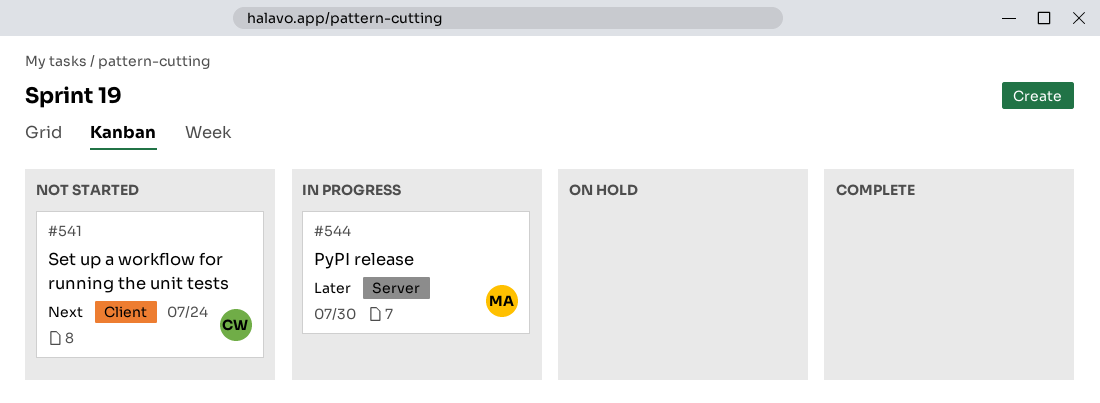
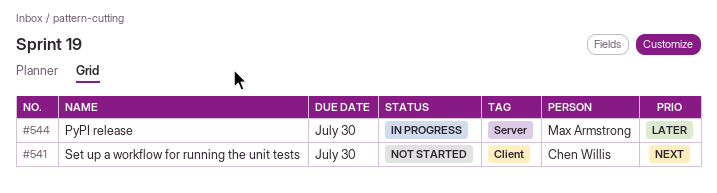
#541, due: Jul 24 -> Jul 30

